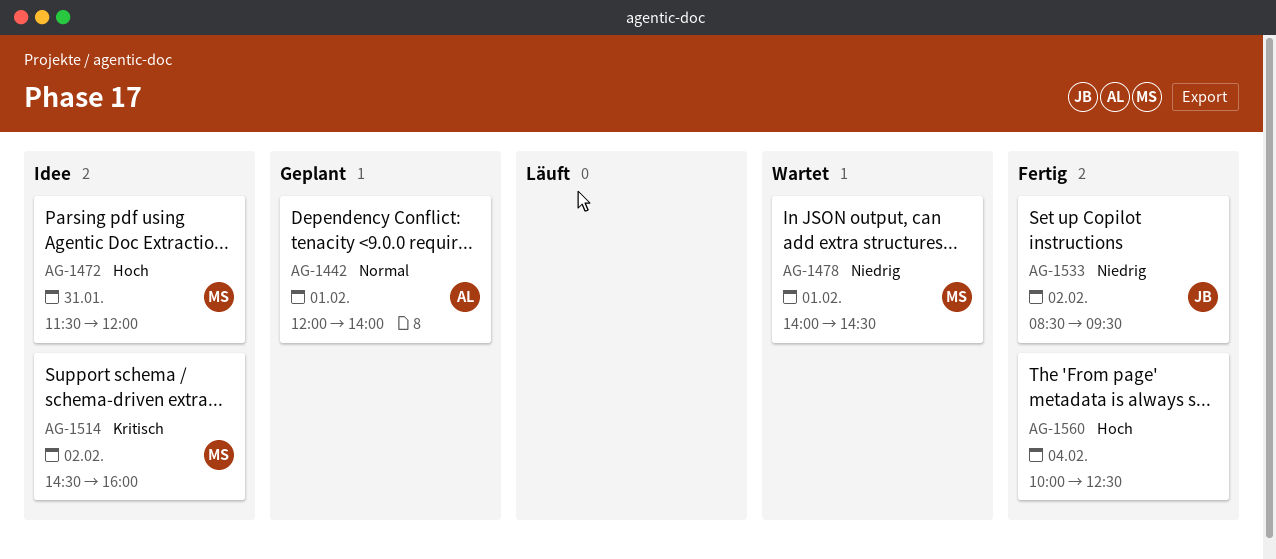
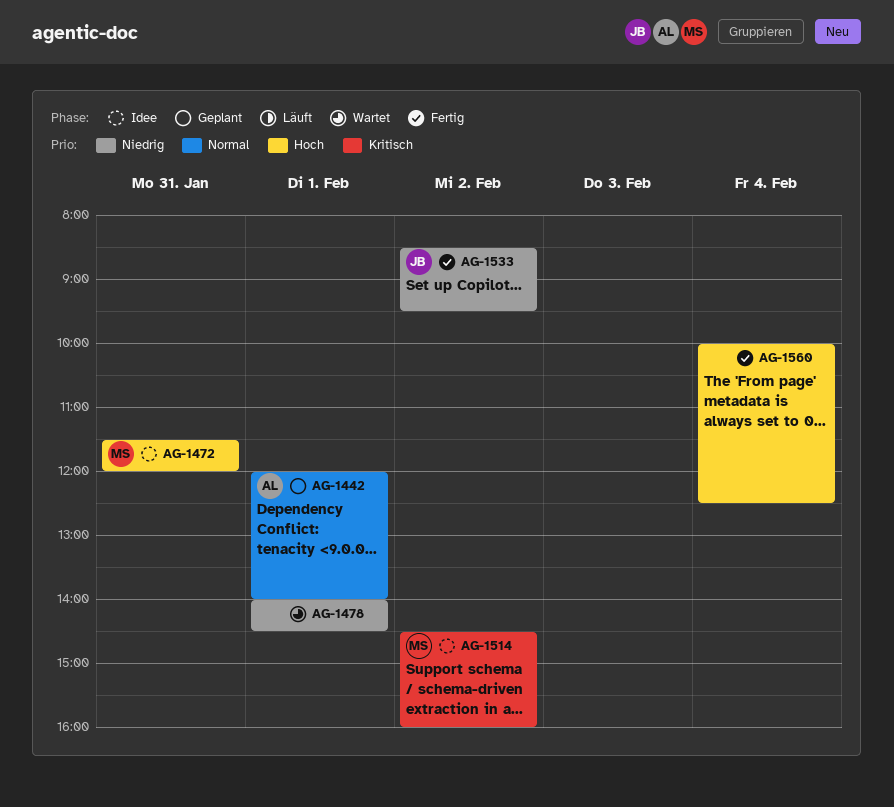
AG-1478, owner: MS -> none

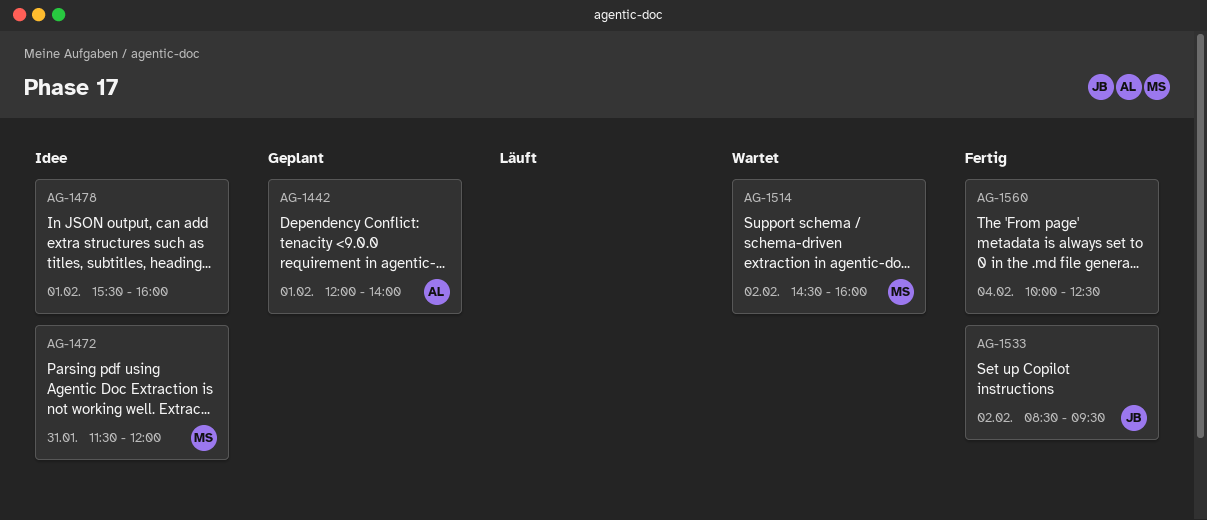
AG-1478, status: Wartet -> Idee
AG-1478, begins: 14:00 -> 15:30
AG-1478, ends: 14:30 -> 16:00
AG-1514, status: Idee -> Wartet

